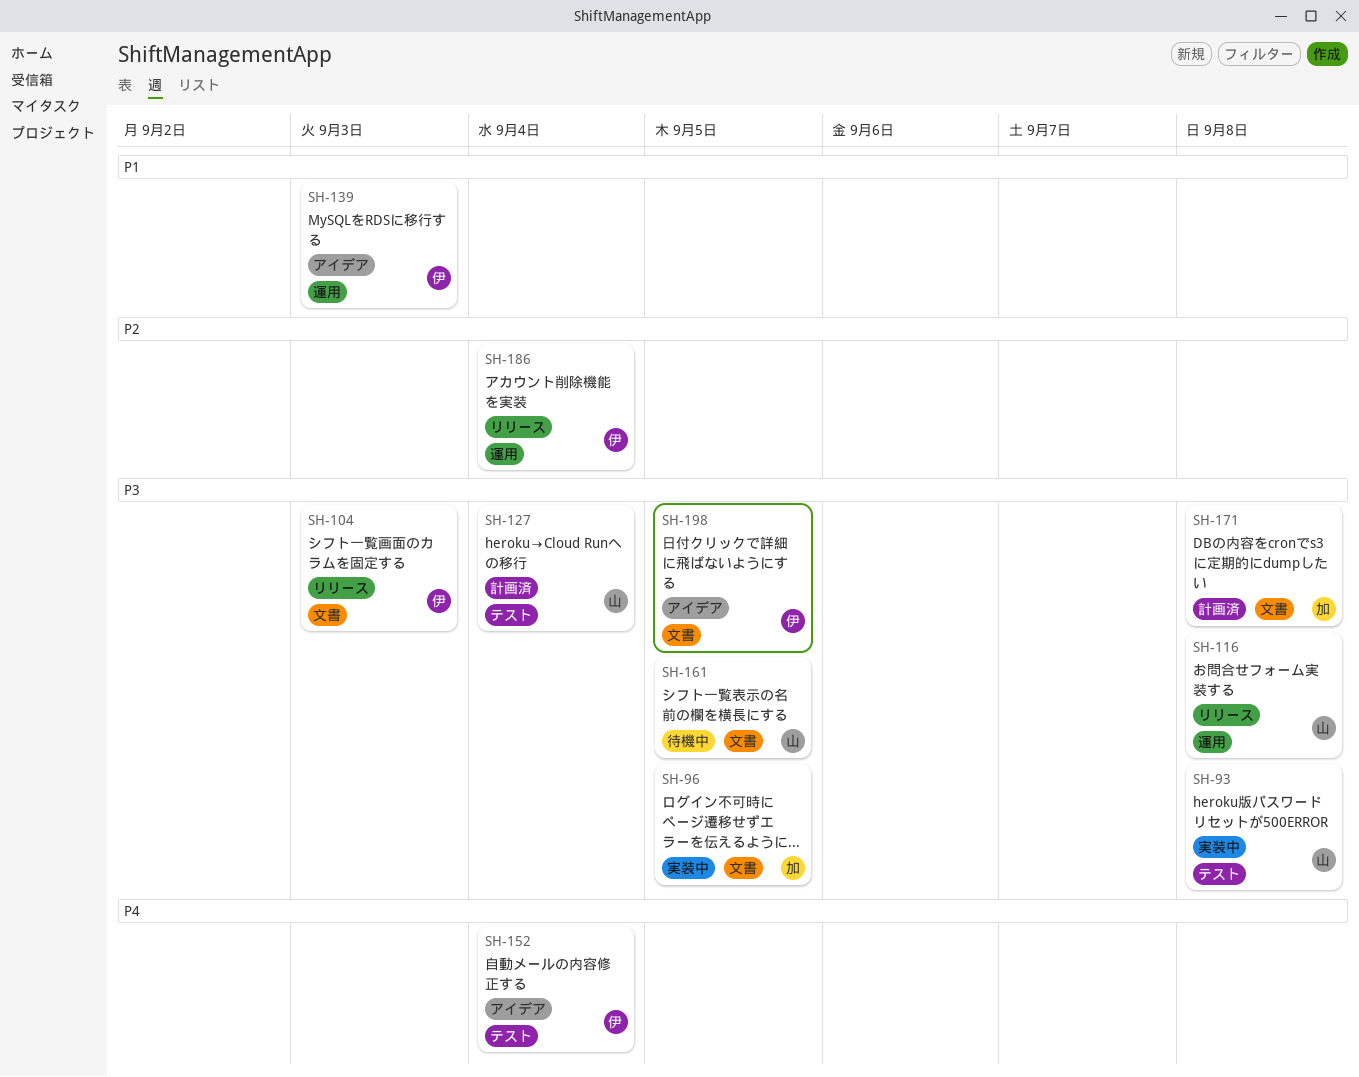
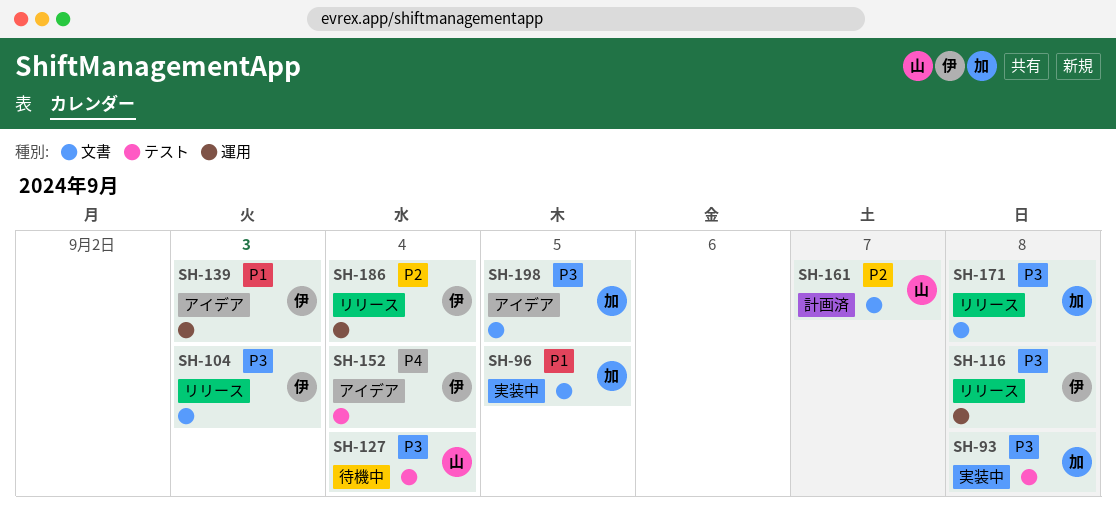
SH-93, owner: 山 -> 加
SH-96, priority: P3 -> P1
SH-116, owner: 山 -> 伊
SH-127, status: 計画済 -> 待機中
SH-161, status: 待機中 -> 計画済
SH-161, priority: P3 -> P2
SH-161, due: Sep 5 -> Sep 7
SH-171, status: 計画済 -> リリース
SH-198, owner: 伊 -> 加

